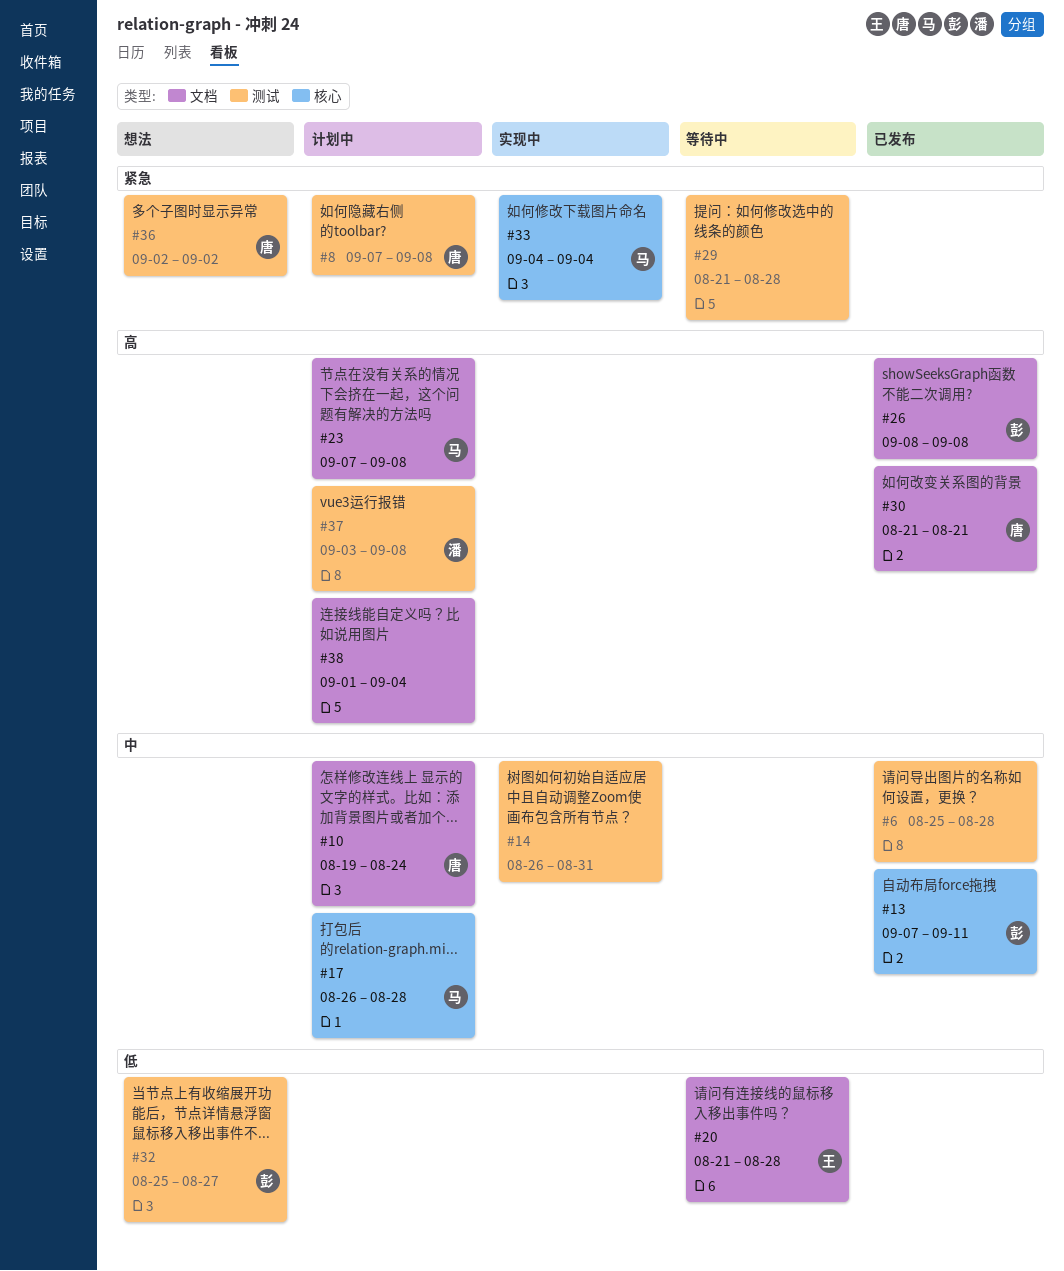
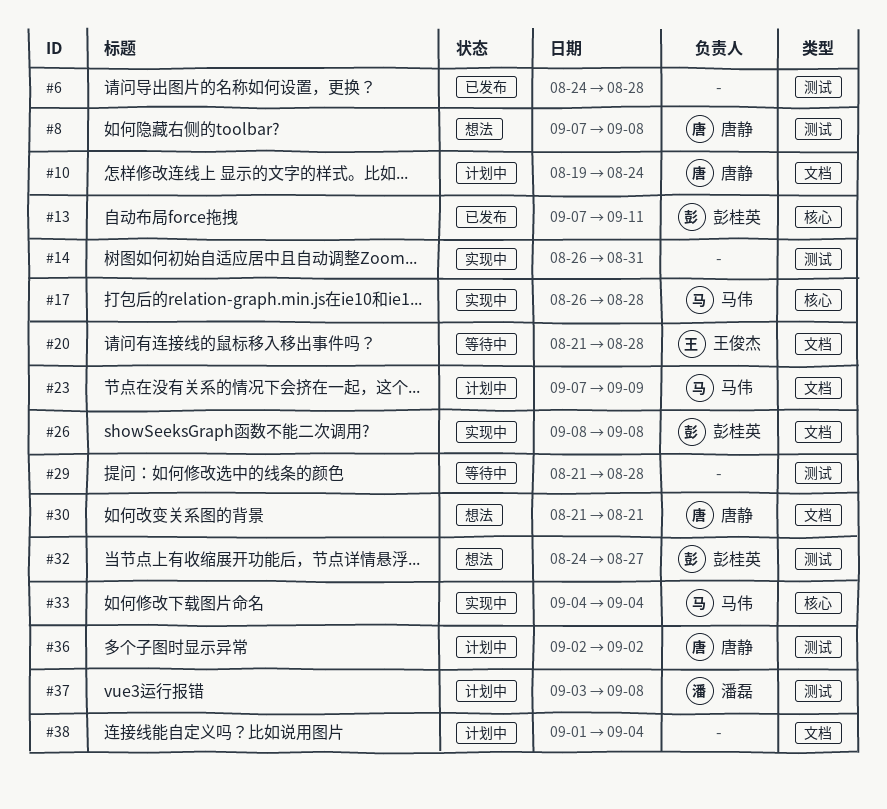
#6, start: Aug 25 -> Aug 24
#8, status: 计划中 -> 想法
#17, status: 计划中 -> 实现中
#23, due: Sep 8 -> Sep 9
#26, status: 已发布 -> 实现中
#30, status: 已发布 -> 想法
#32, start: Aug 25 -> Aug 24
#36, status: 想法 -> 计划中

